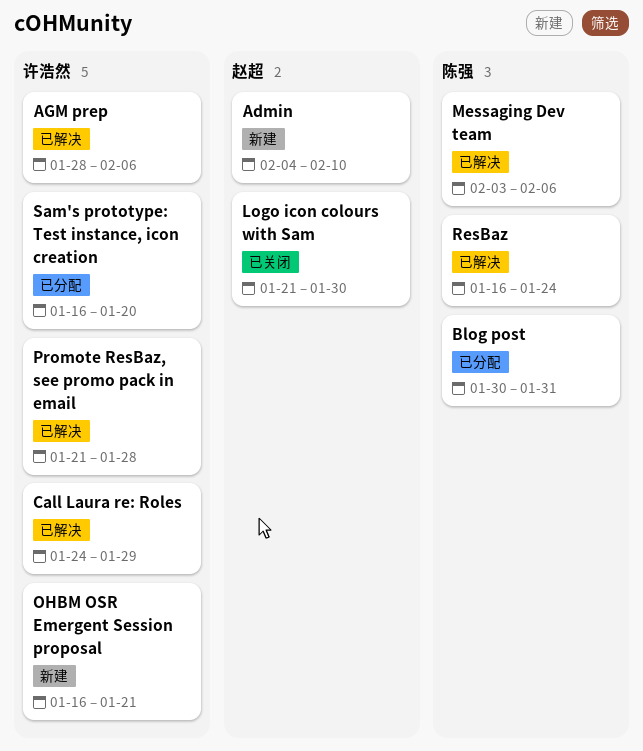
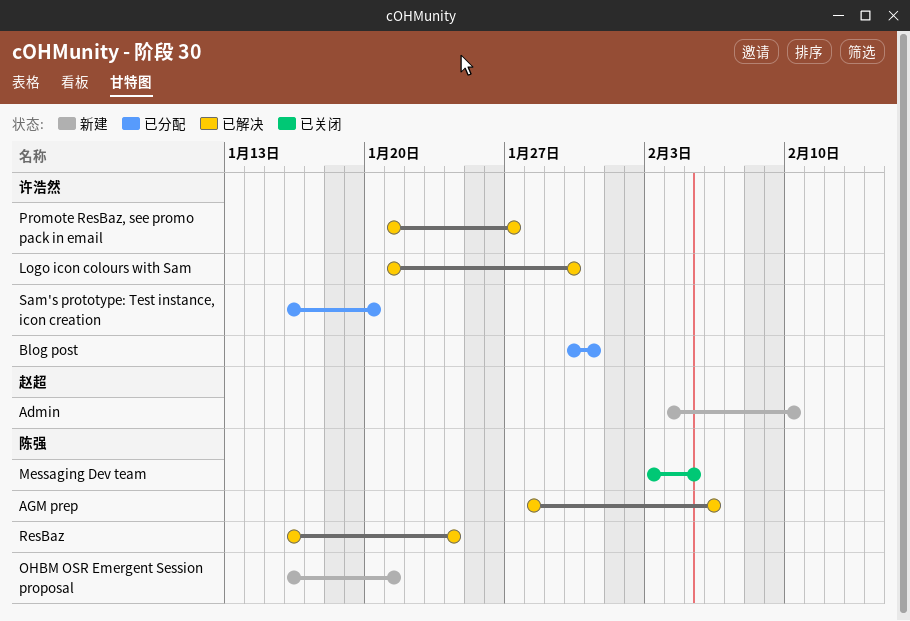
AGM prep, owner: 许浩然 -> 陈强
Blog post, owner: 陈强 -> 许浩然
Call Laura re: Roles: present -> none
Logo icon colours with Sam, status: 已关闭 -> 已解决
Logo icon colours with Sam, owner: 赵超 -> 许浩然
Messaging Dev team, status: 已解决 -> 已关闭
Messaging Dev team, due: Feb 6 -> Feb 5
OHBM OSR Emergent Session proposal, owner: 许浩然 -> 陈强
Promote ResBaz, see promo pack in email, due: Jan 28 -> Jan 27

